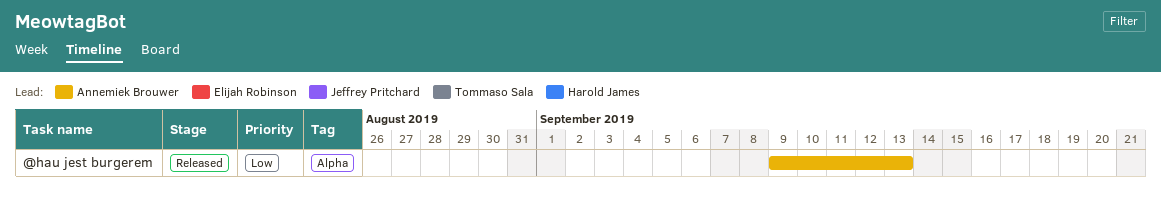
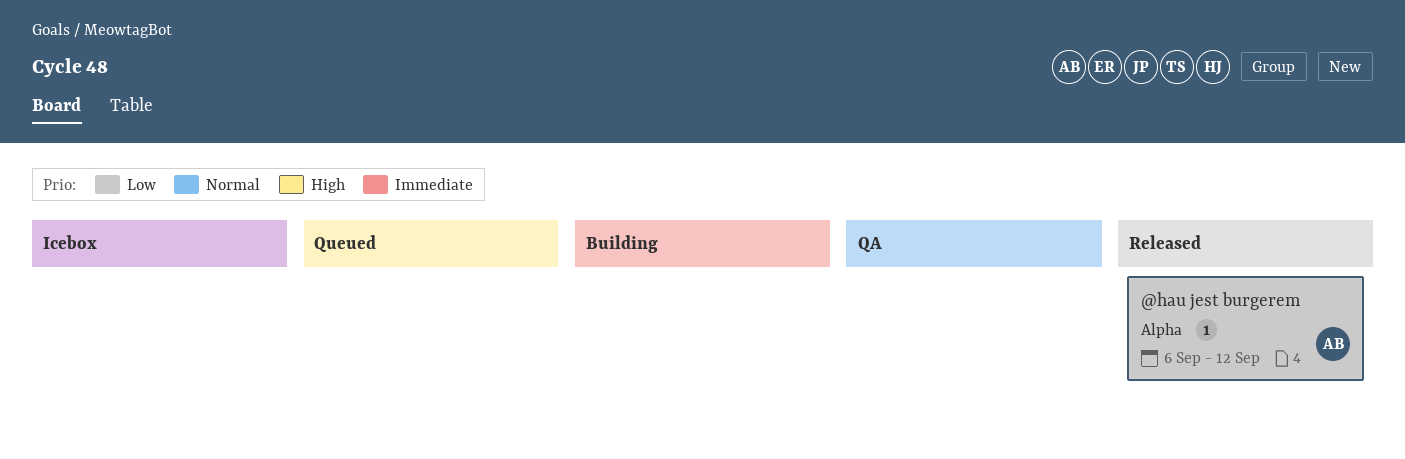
@hau jest burgerem, start: Sep 9 -> Sep 6
@hau jest burgerem, due: Sep 13 -> Sep 12

